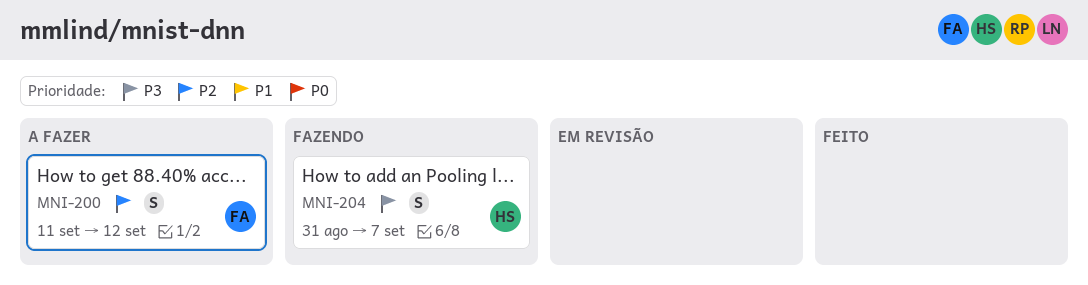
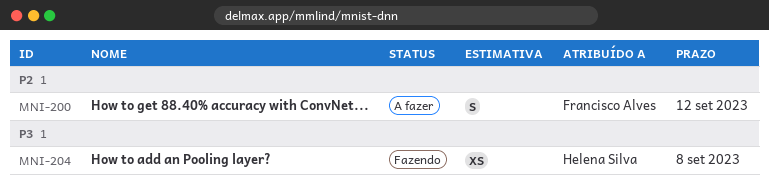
MNI-204, estimate: S -> XS
MNI-204, due: Sep 7 -> Sep 8

